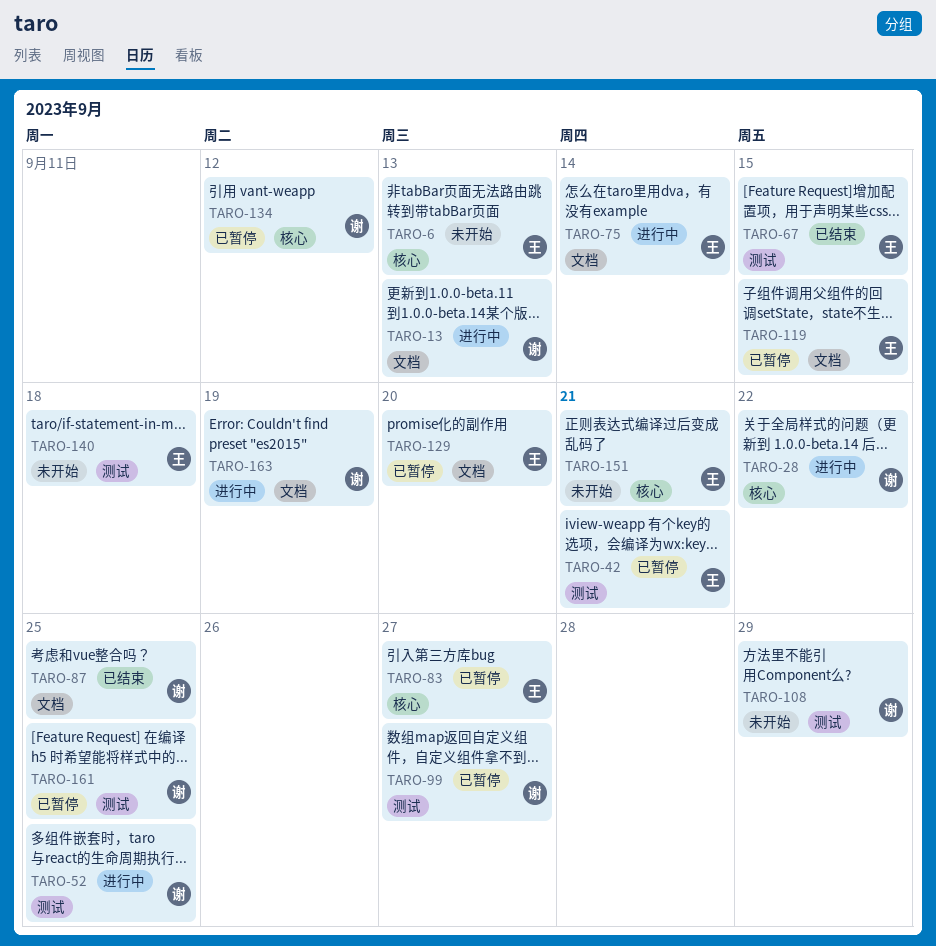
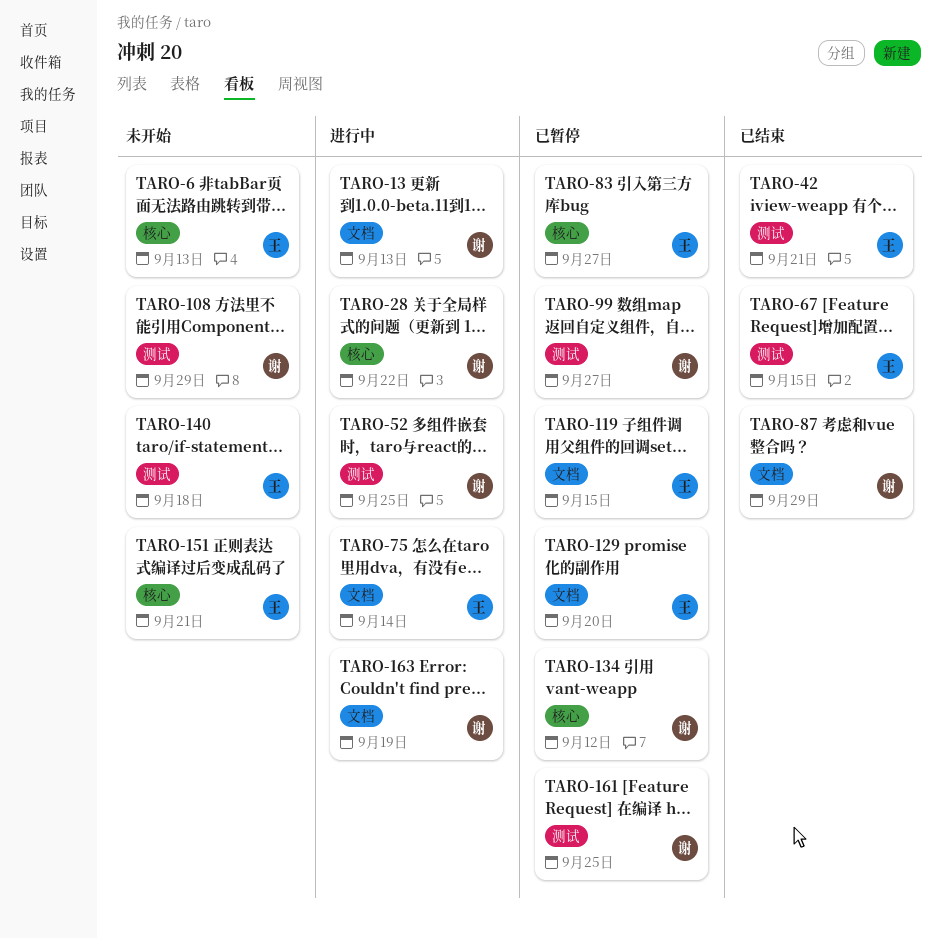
TARO-42, status: 已暂停 -> 已结束
TARO-87, due: Sep 25 -> Sep 29

